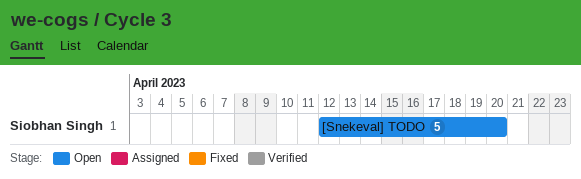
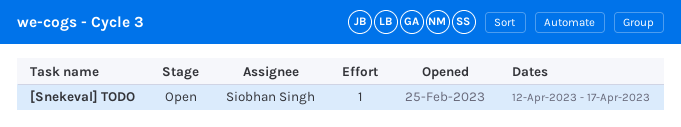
[Snekeval] TODO, estimate: 5 -> 1
[Snekeval] TODO, due: Apr 20 -> Apr 17

